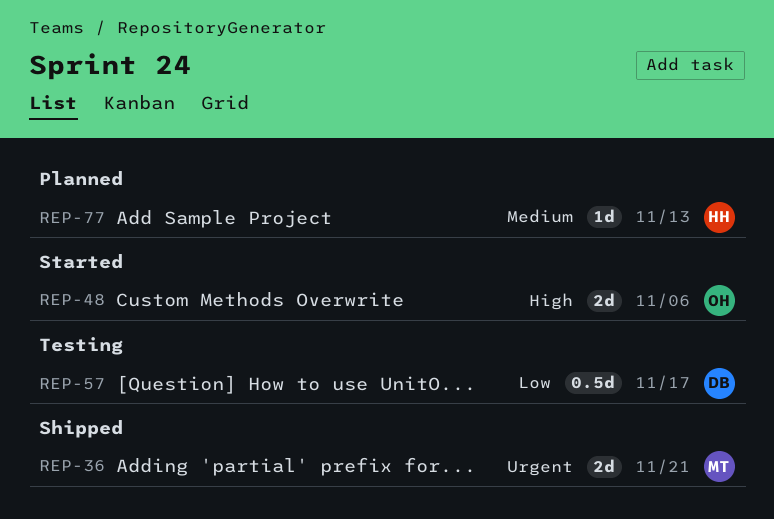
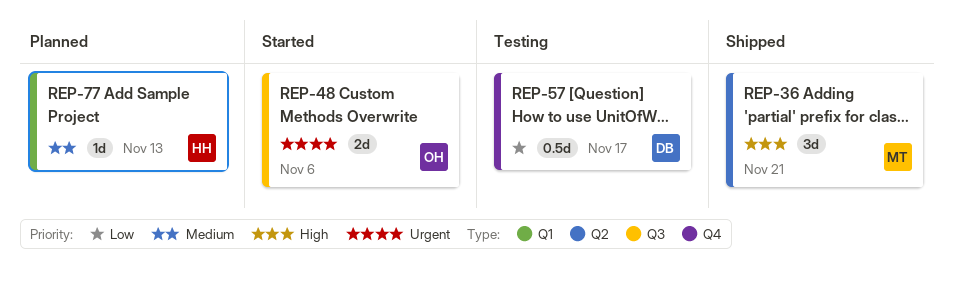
REP-36, priority: Urgent -> High
REP-36, estimate: 2d -> 3d
REP-48, priority: High -> Urgent

